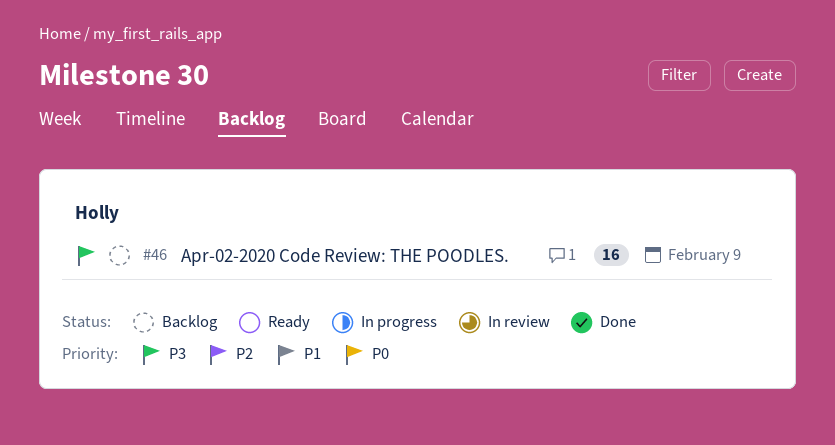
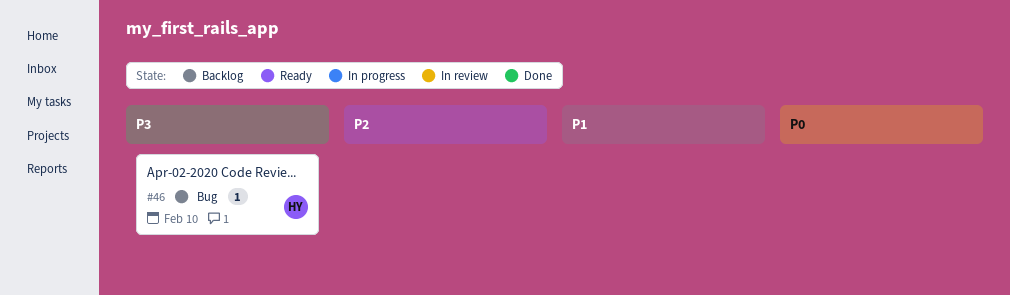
#46, estimate: 16 -> 1
#46, due: Feb 9 -> Feb 10

